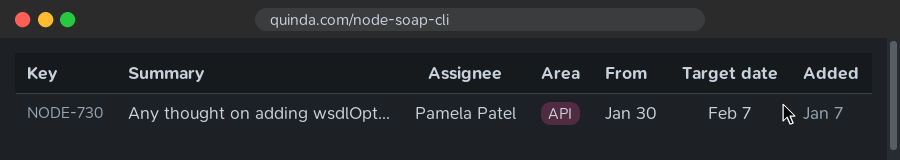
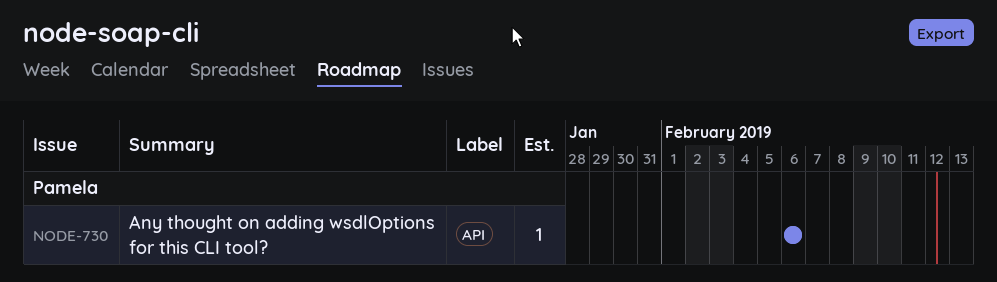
NODE-730, start: Jan 30 -> Feb 6
NODE-730, due: Feb 7 -> Feb 6

